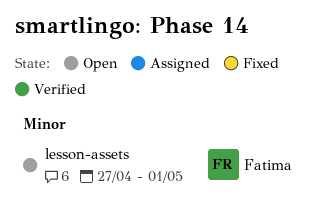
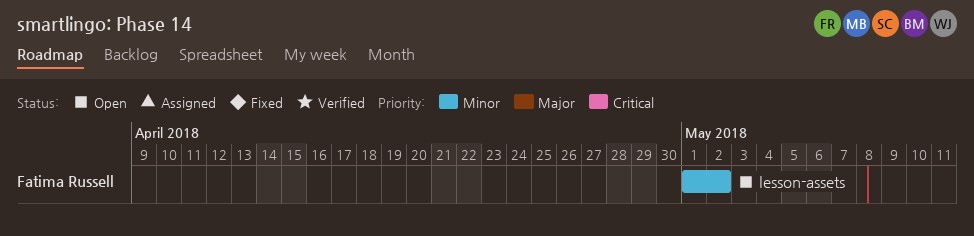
lesson-assets, start: Apr 27 -> May 1
lesson-assets, due: May 1 -> May 2

